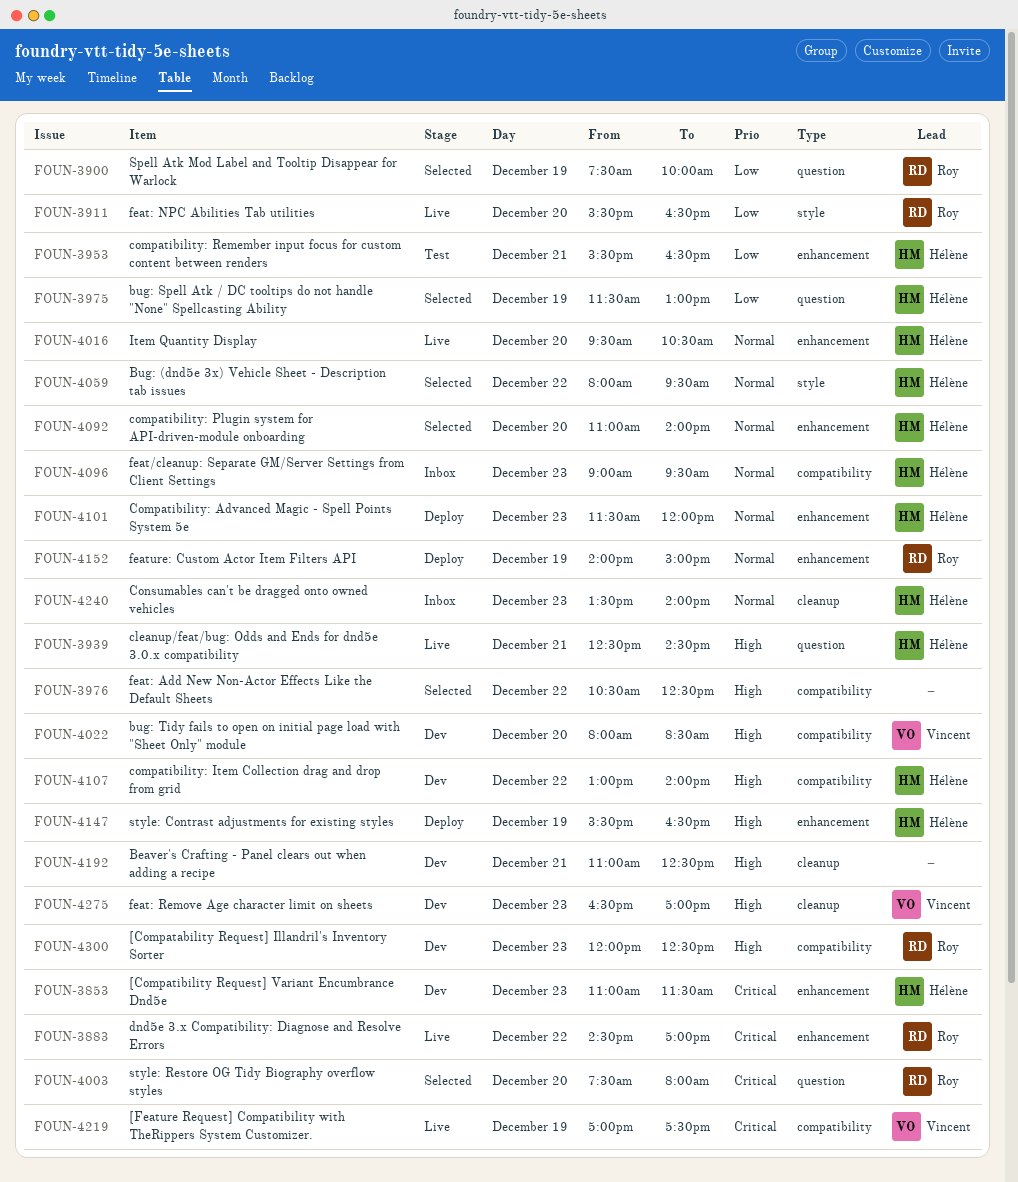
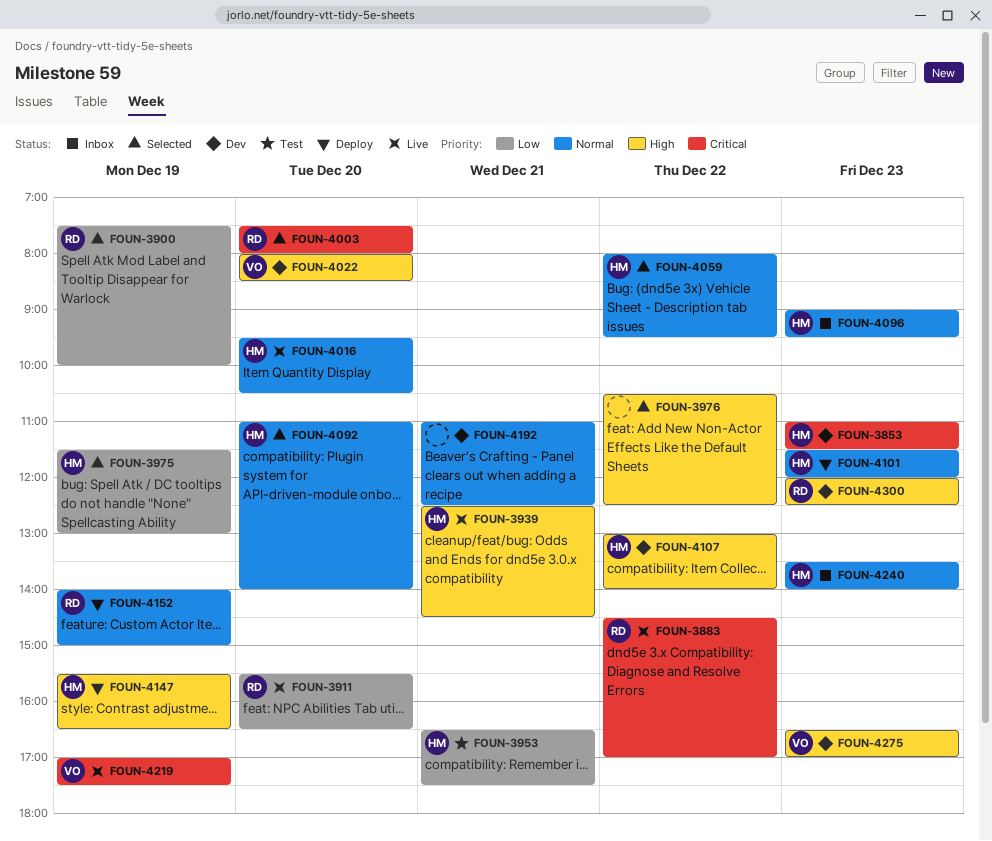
FOUN-3953, begins: 15:30 -> 16:30
FOUN-3953, ends: 16:30 -> 17:30
FOUN-4192, priority: High -> Normal

